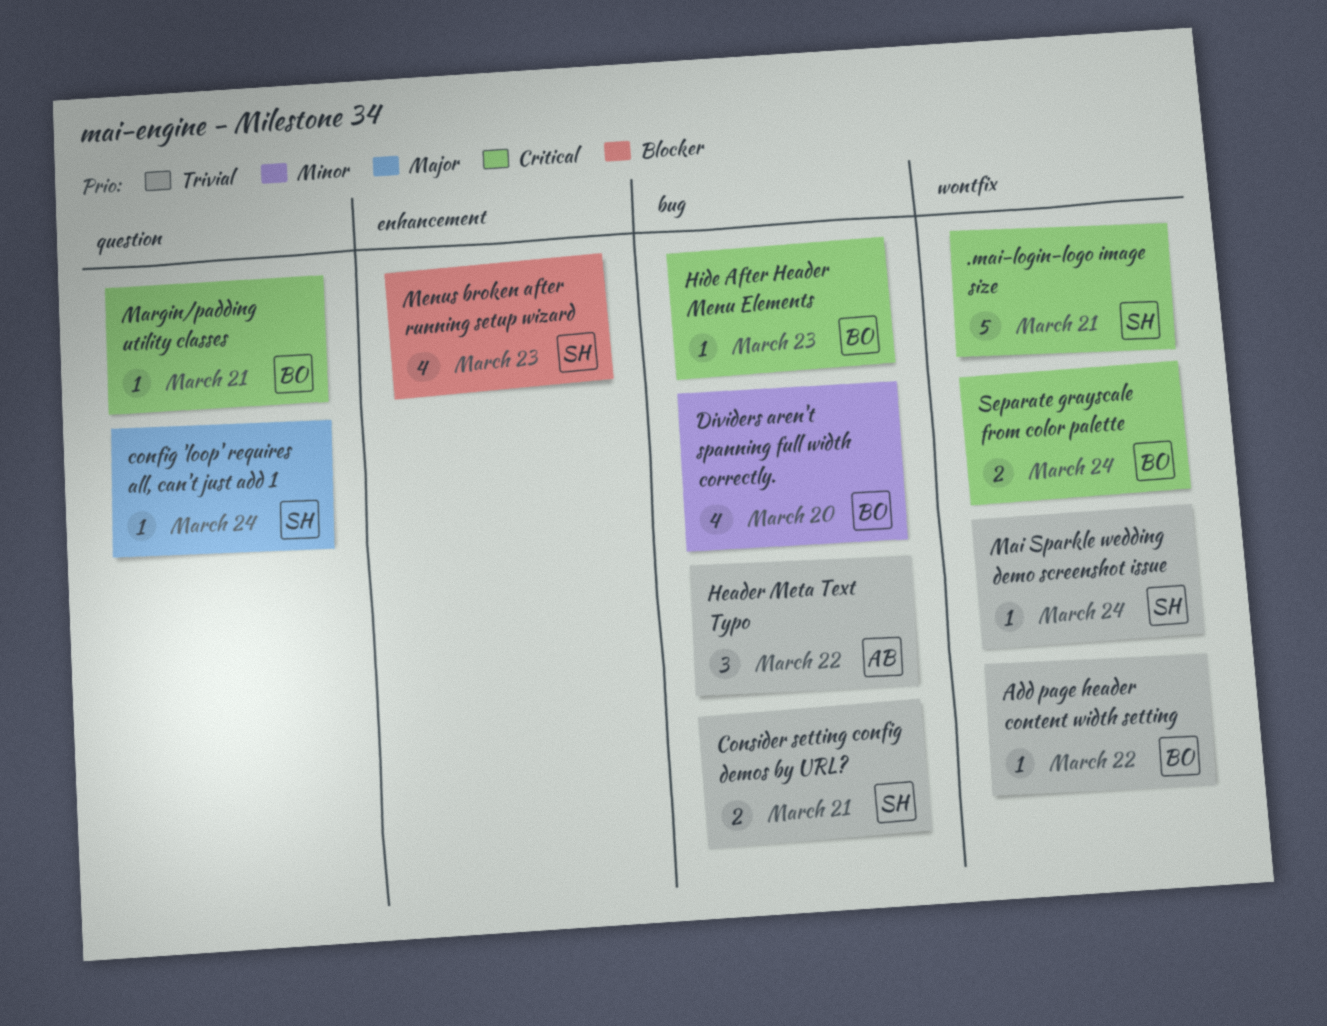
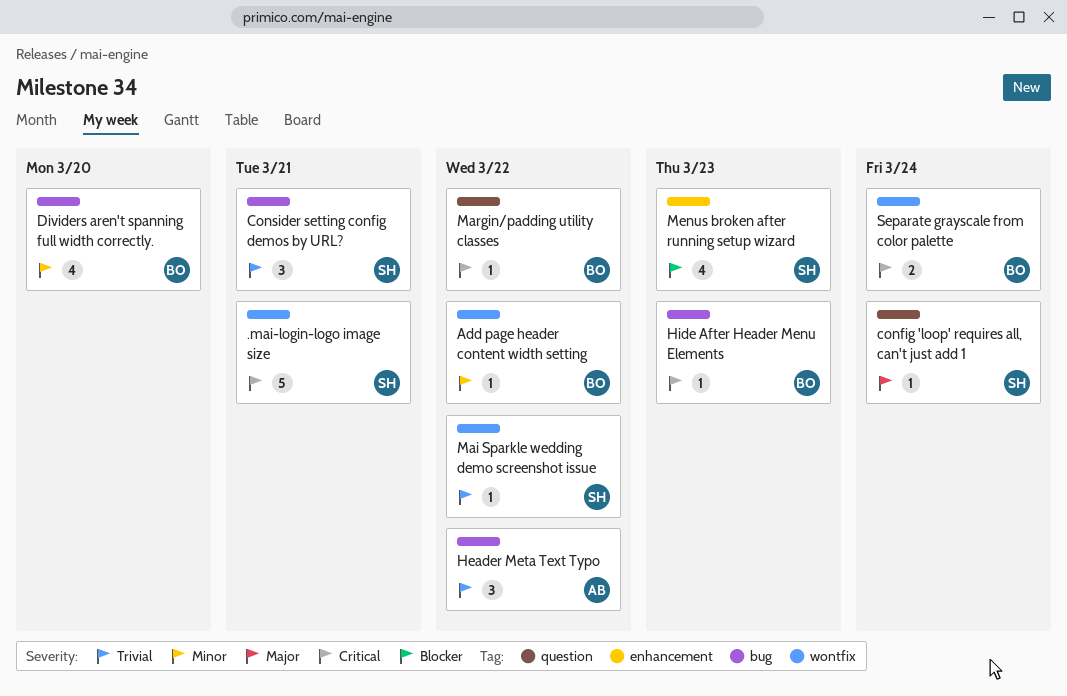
Add page header content width setting, priority: Trivial -> Minor
Consider setting config demos by URL?, estimate: 2 -> 3
Mai Sparkle wedding demo screenshot issue, due: Mar 24 -> Mar 22
Margin/padding utility classes, due: Mar 21 -> Mar 22

